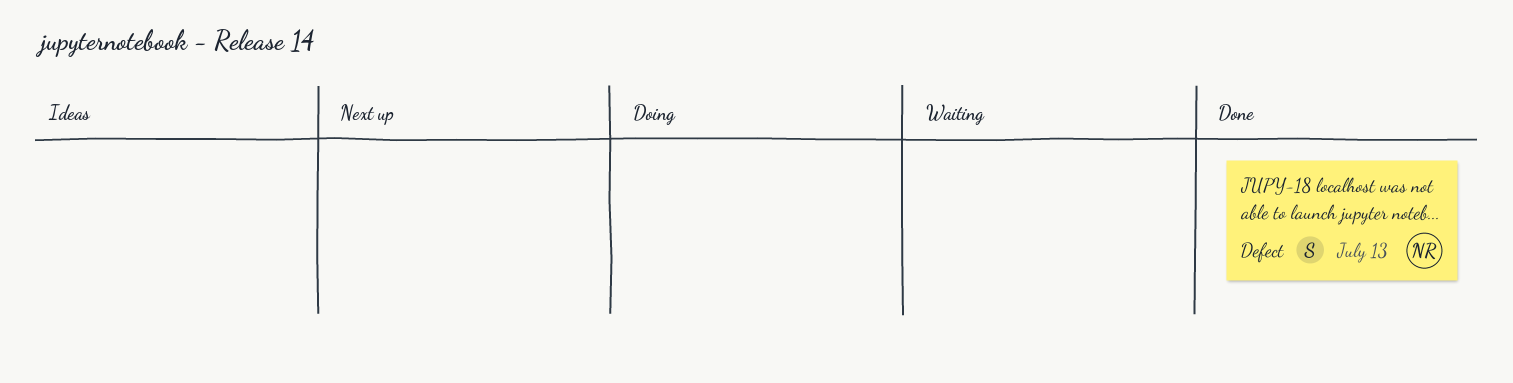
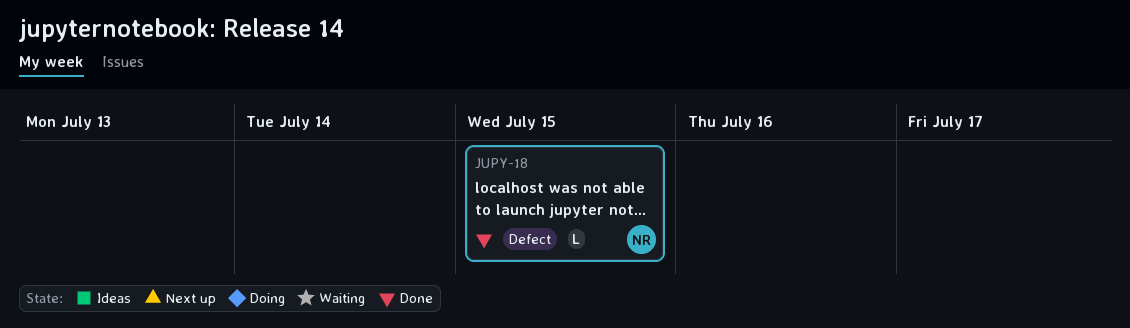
JUPY-18, estimate: S -> L
JUPY-18, due: Jul 13 -> Jul 15

